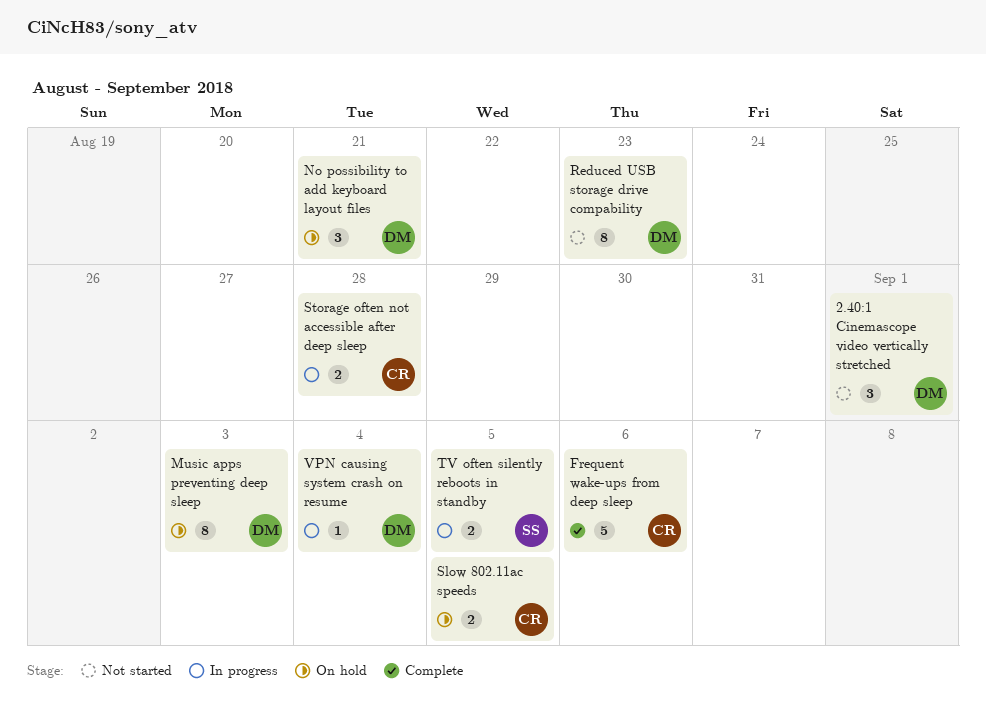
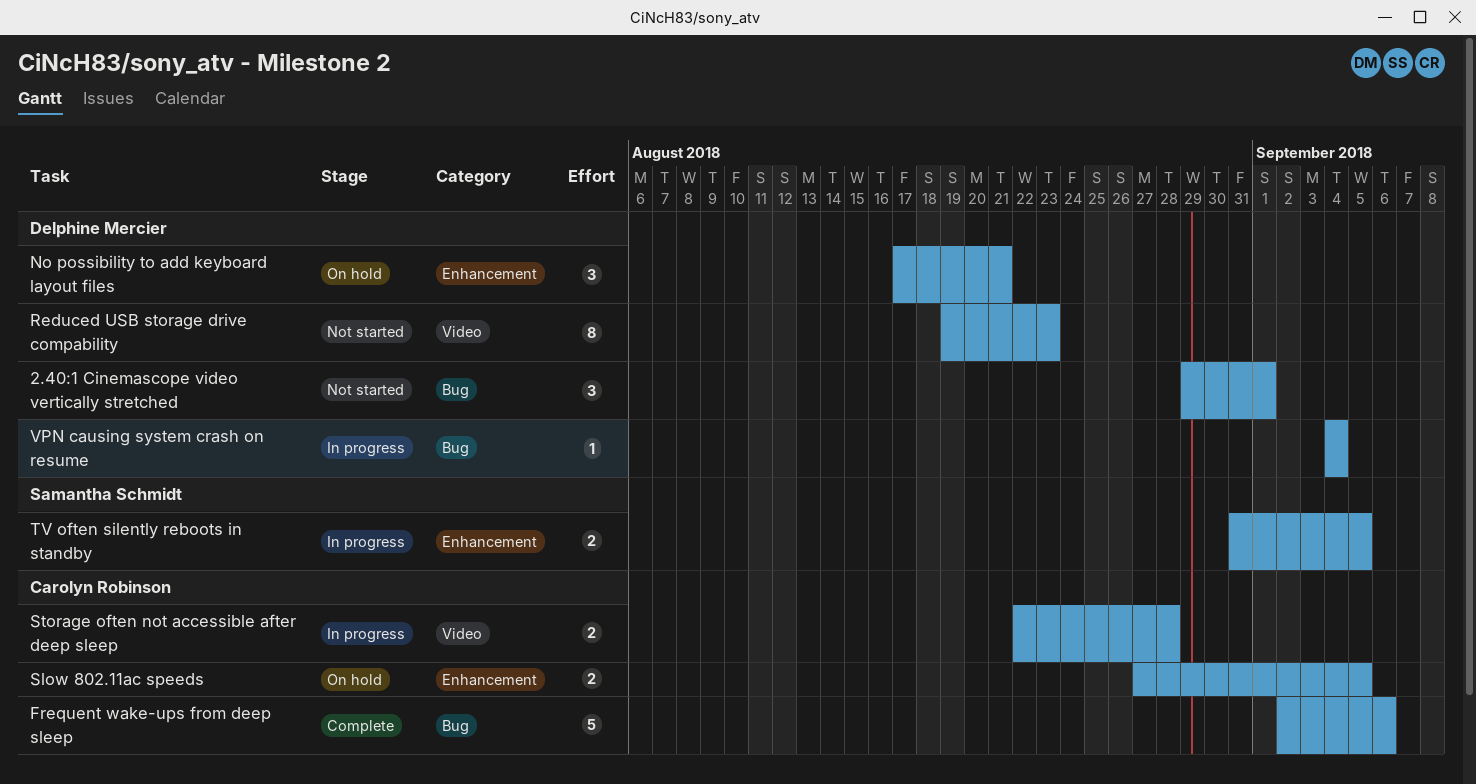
Music apps preventing deep sleep: present -> none

